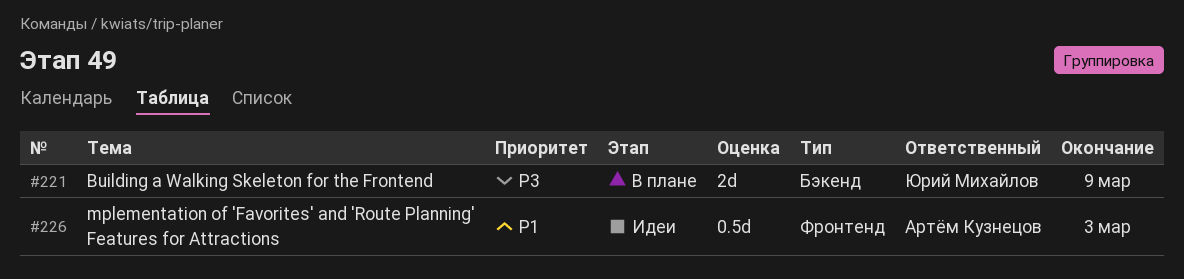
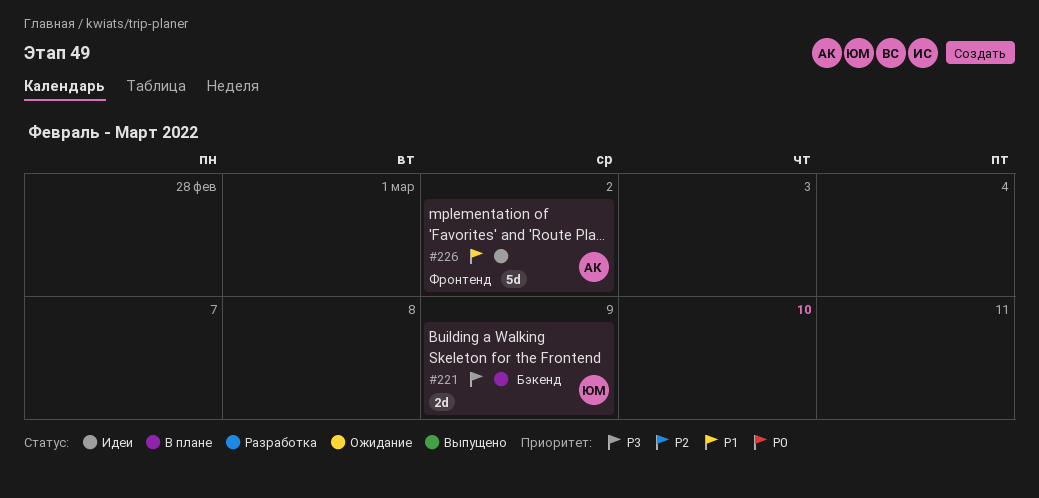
#226, estimate: 0.5d -> 5d
#226, due: Mar 3 -> Mar 2

